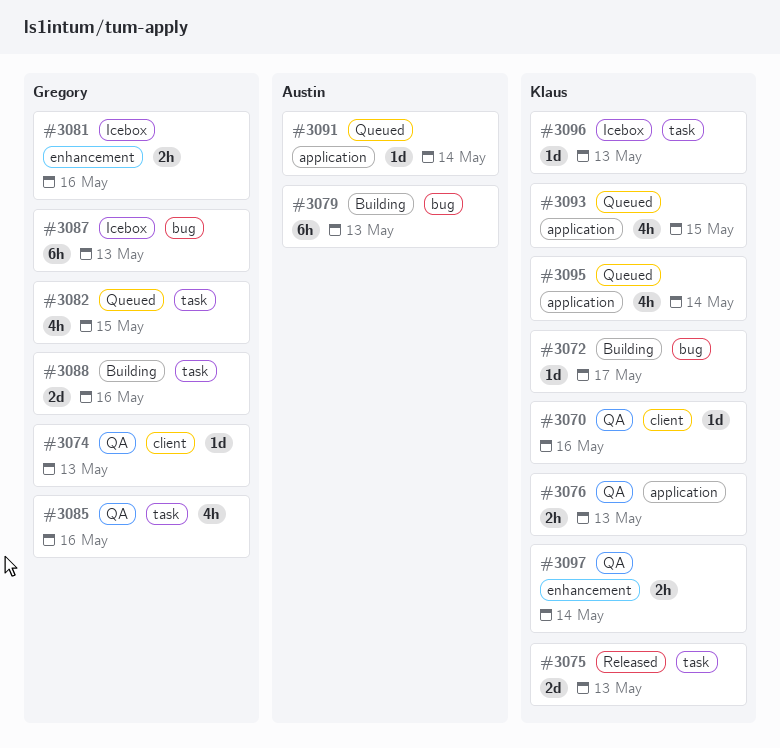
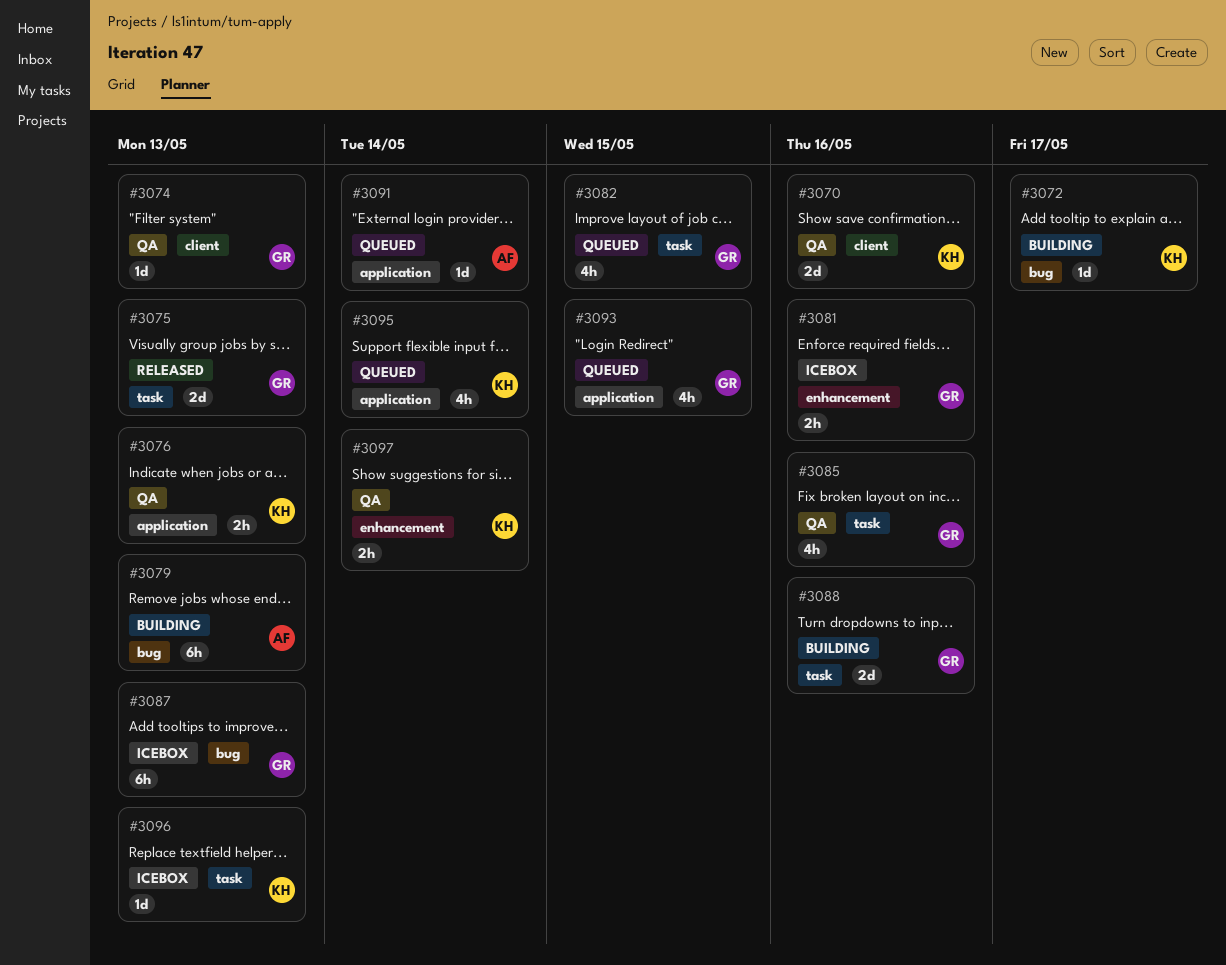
#3070, estimate: 1d -> 2d
#3075, owner: Klaus -> Gregory
#3093, owner: Klaus -> Gregory

